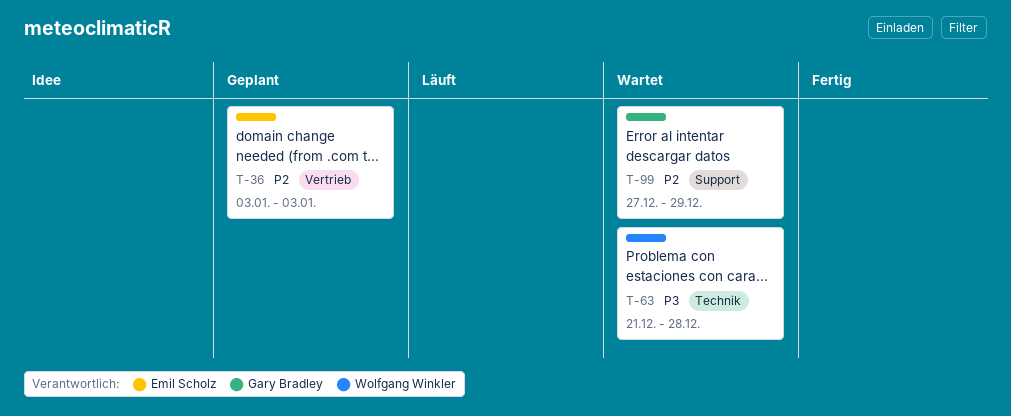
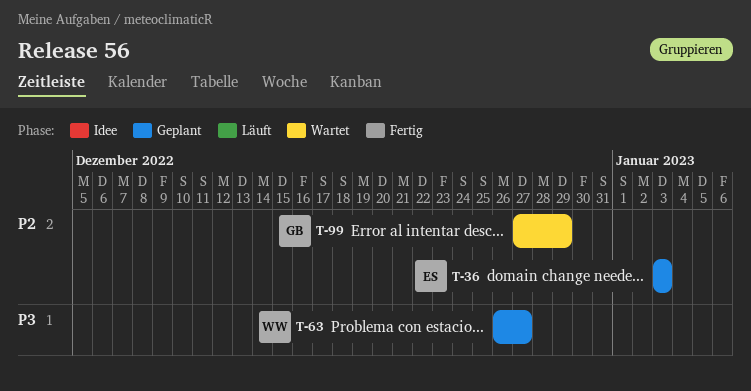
T-63, status: Wartet -> Geplant
T-63, start: Dec 21 -> Dec 26
T-63, due: Dec 28 -> Dec 27

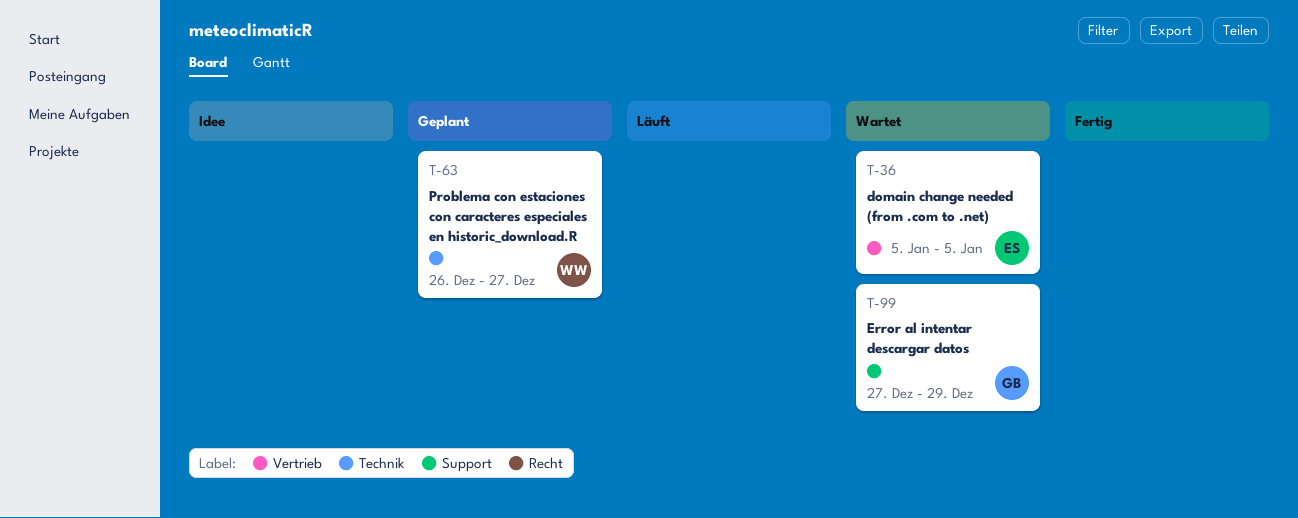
T-36, status: Geplant -> Wartet
T-36, start: Jan 3 -> Jan 5
T-36, due: Jan 3 -> Jan 5

